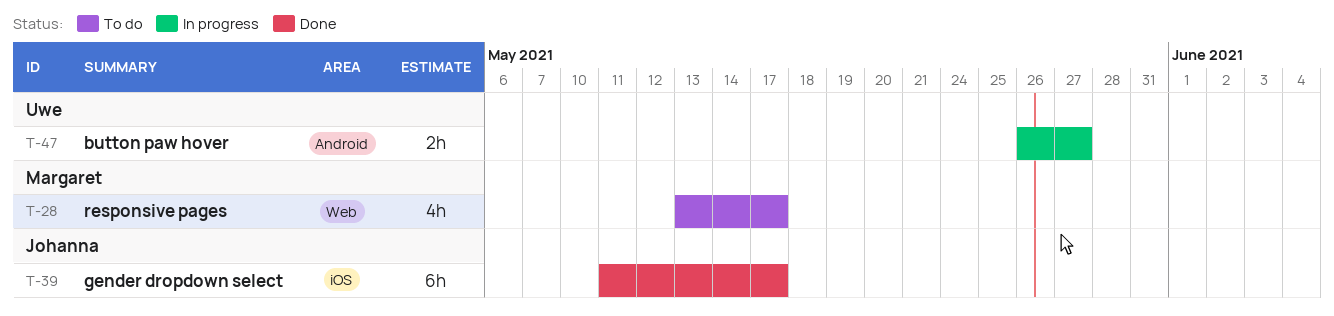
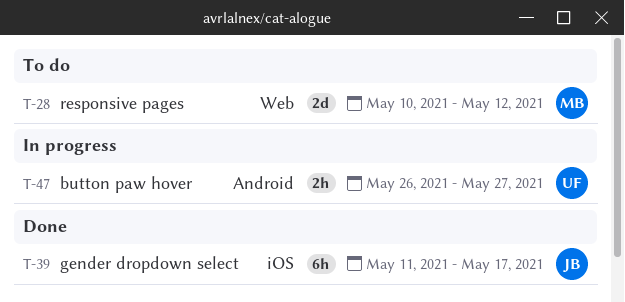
T-28, estimate: 4h -> 2d
T-28, start: May 13 -> May 10
T-28, due: May 17 -> May 12

